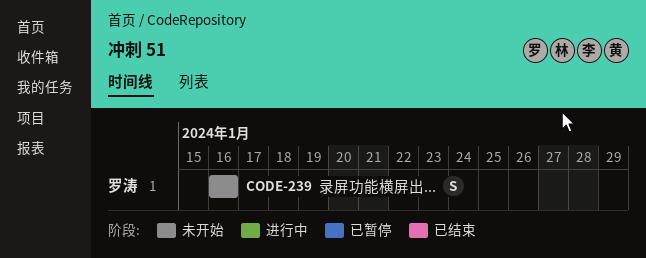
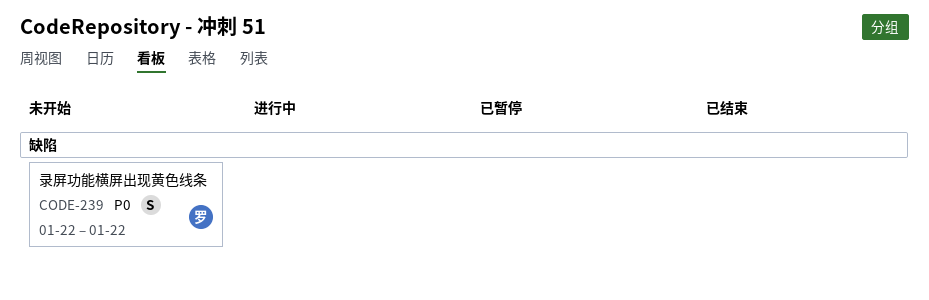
CODE-239, start: Jan 16 -> Jan 22
CODE-239, due: Jan 16 -> Jan 22

